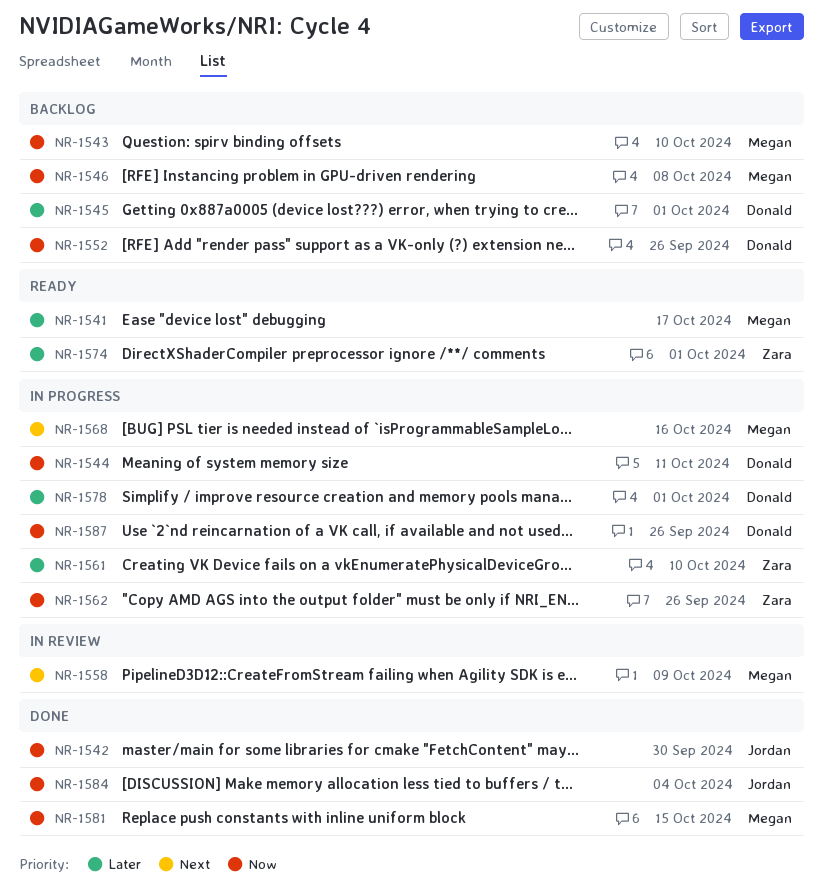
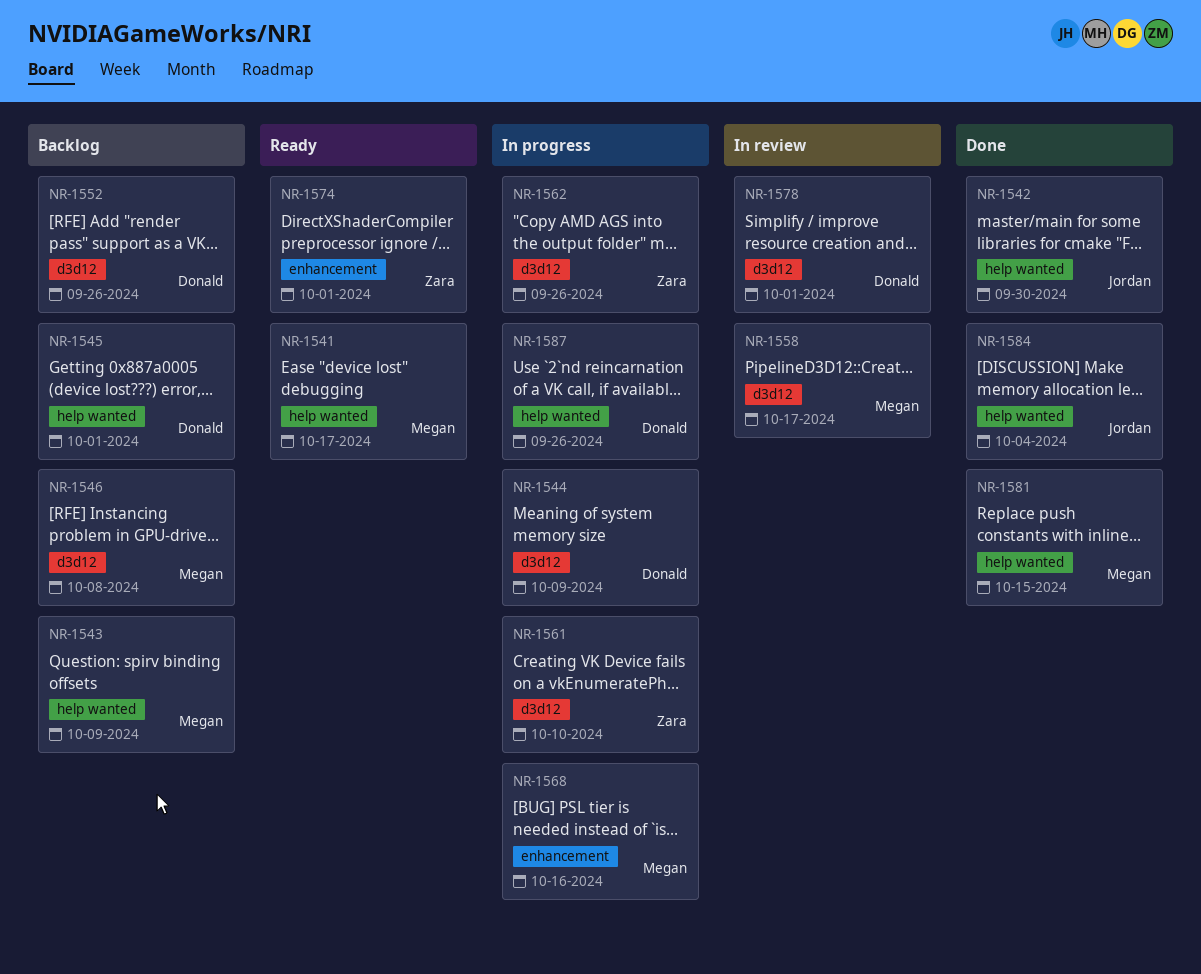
NR-1543, due: Oct 10 -> Oct 9
NR-1544, due: Oct 11 -> Oct 9
NR-1558, due: Oct 9 -> Oct 17
NR-1578, status: In progress -> In review

